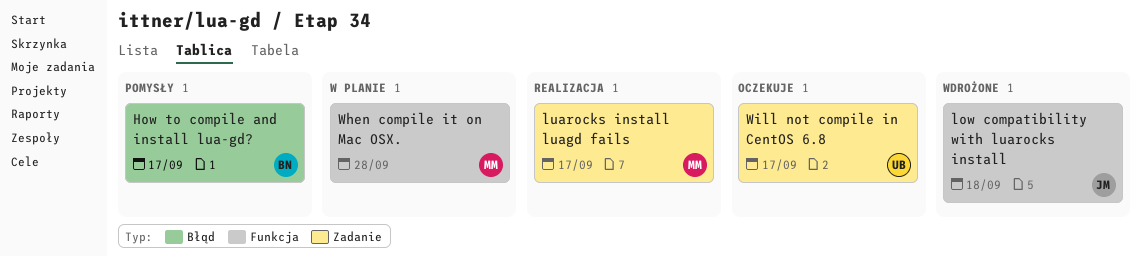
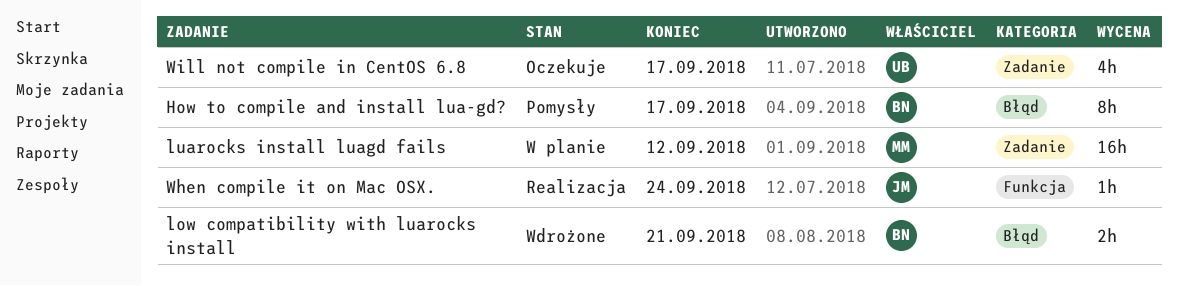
low compatibility with luarocks install, owner: JM -> BN
low compatibility with luarocks install, label: Funkcja -> Błąd
low compatibility with luarocks install, due: Sep 18 -> Sep 21
luarocks install luagd fails, status: Realizacja -> W planie
luarocks install luagd fails, due: Sep 17 -> Sep 12
When compile it on Mac OSX., status: W planie -> Realizacja
When compile it on Mac OSX., owner: MM -> JM
When compile it on Mac OSX., due: Sep 28 -> Sep 24

